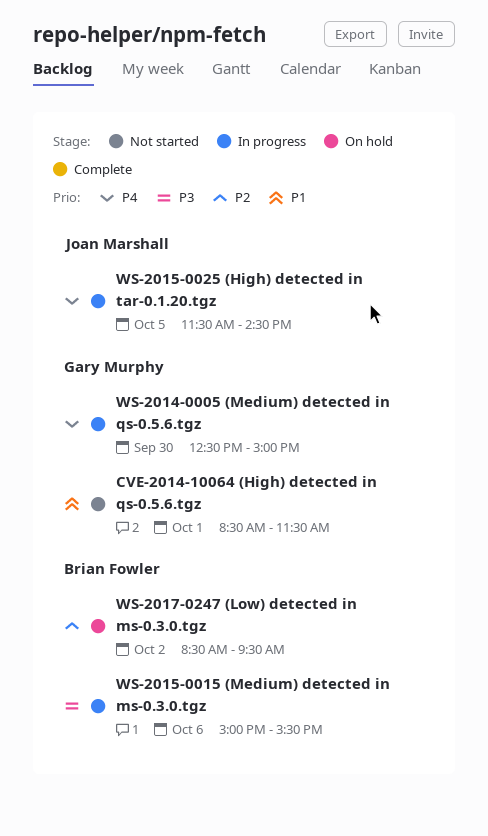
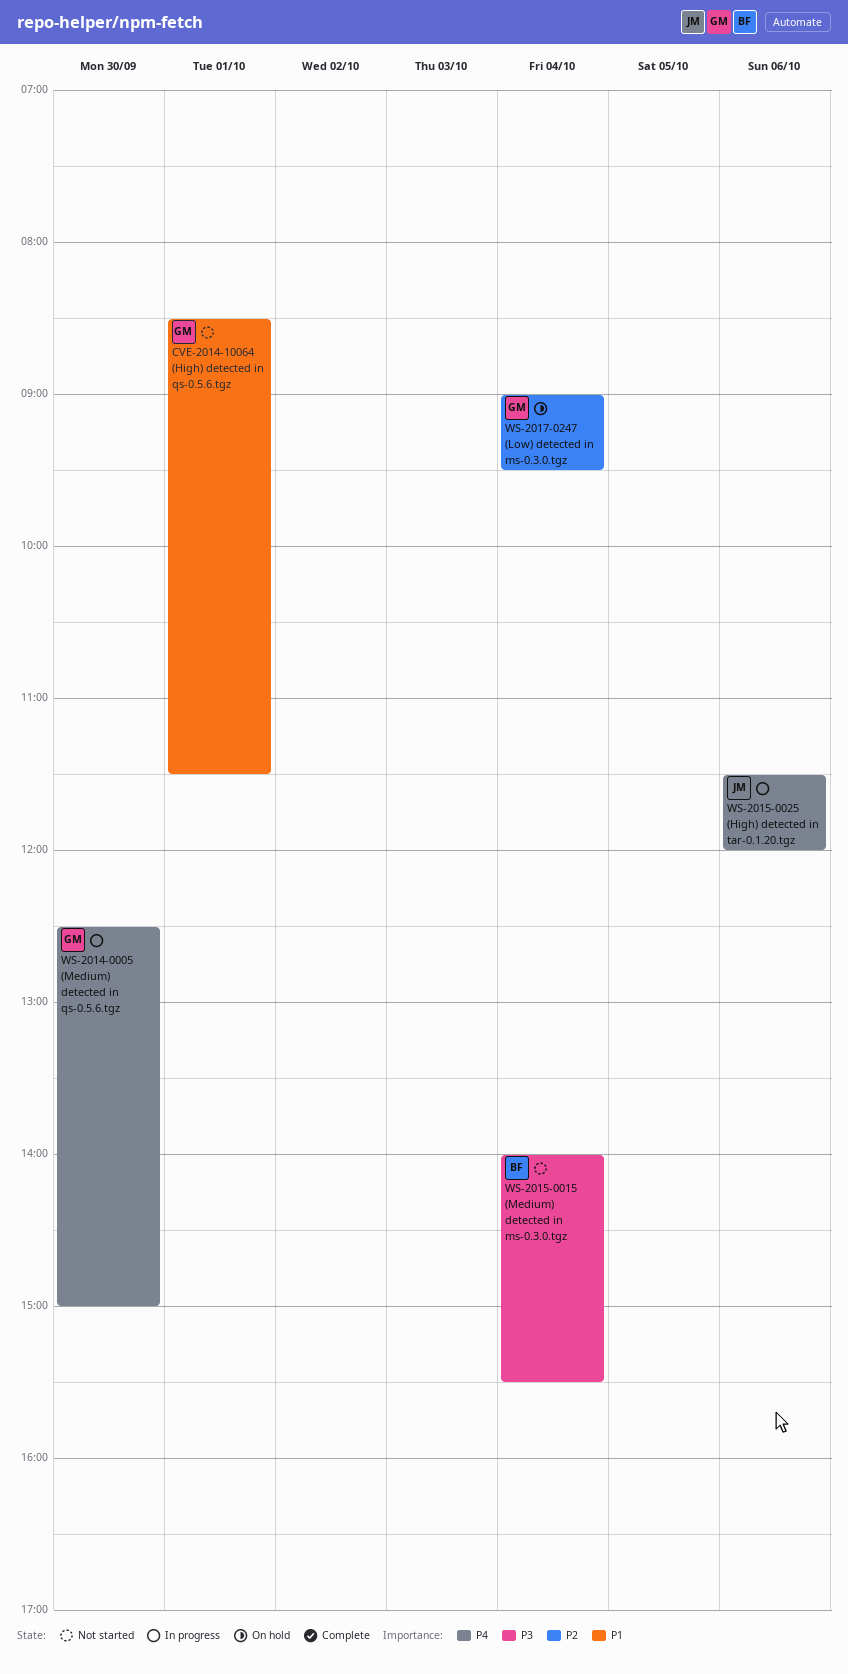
WS-2015-0015 (Medium) detected in ms-0.3.0.tgz, status: In progress -> Not started
WS-2015-0015 (Medium) detected in ms-0.3.0.tgz, day: Oct 6 -> Oct 4
WS-2015-0015 (Medium) detected in ms-0.3.0.tgz, begins: 15:00 -> 14:00
WS-2015-0025 (High) detected in tar-0.1.20.tgz, day: Oct 5 -> Oct 6
WS-2015-0025 (High) detected in tar-0.1.20.tgz, ends: 14:30 -> 12:00
WS-2017-0247 (Low) detected in ms-0.3.0.tgz, owner: Brian Fowler -> Gary Murphy
WS-2017-0247 (Low) detected in ms-0.3.0.tgz, day: Oct 2 -> Oct 4
WS-2017-0247 (Low) detected in ms-0.3.0.tgz, begins: 08:30 -> 09:00

